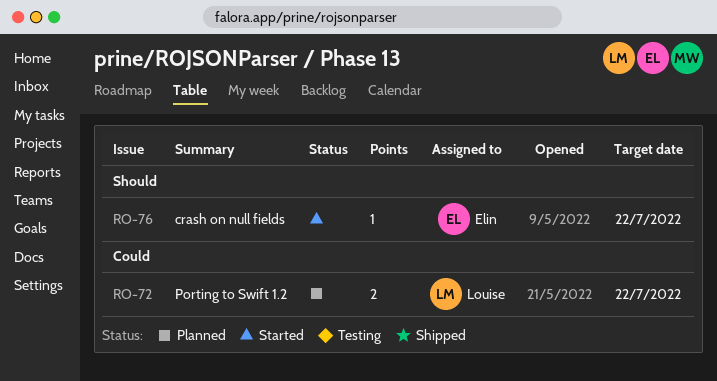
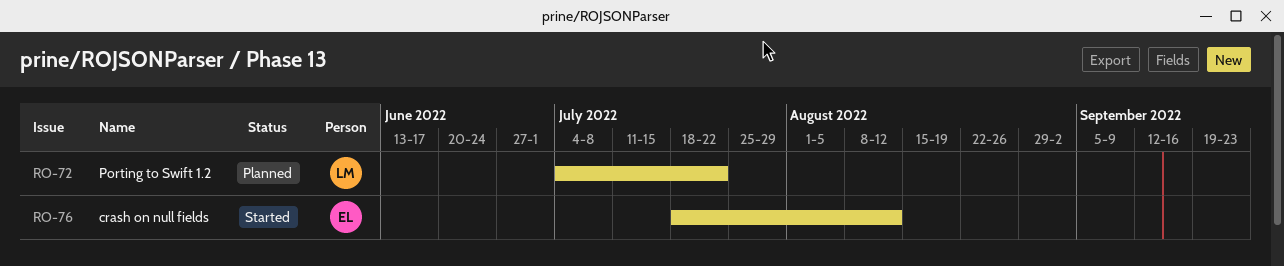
RO-76, due: Jul 22 -> Aug 12

